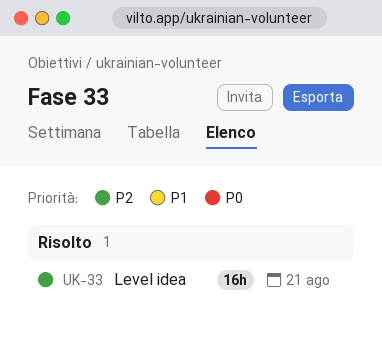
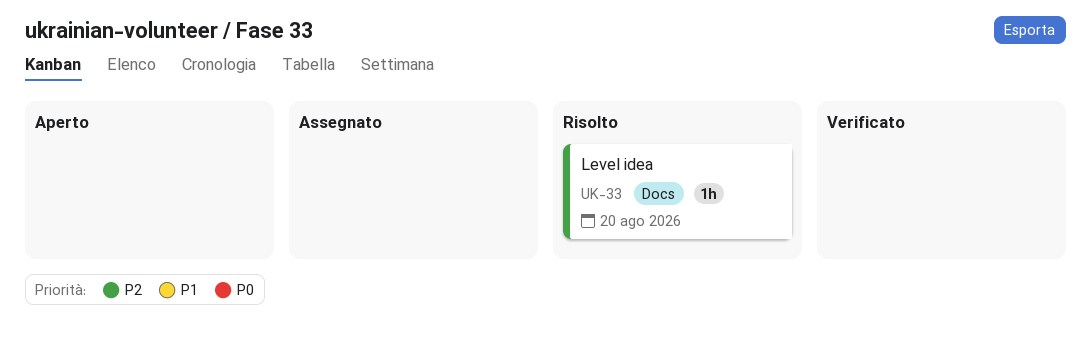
UK-33, estimate: 16h -> 1h
UK-33, due: Aug 21 -> Aug 20

